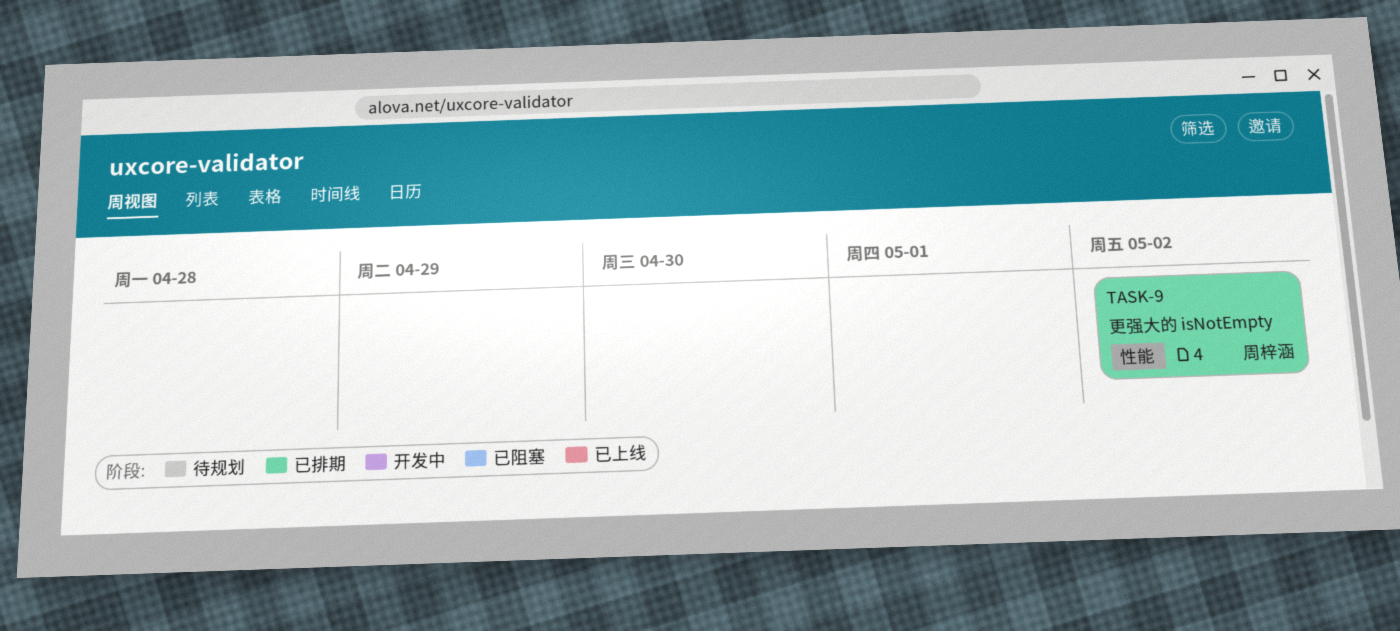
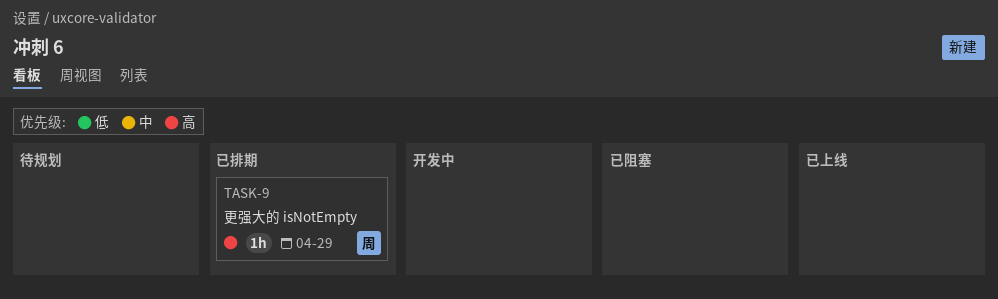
TASK-9, due: May 2 -> Apr 29

